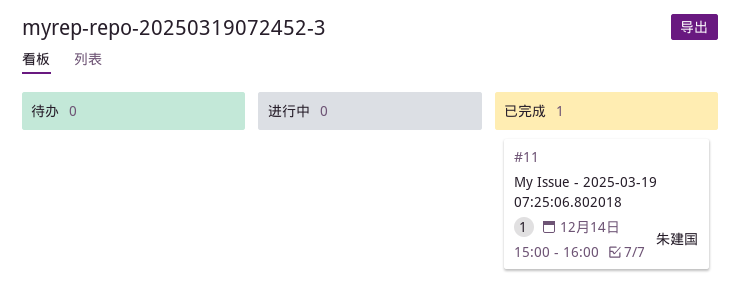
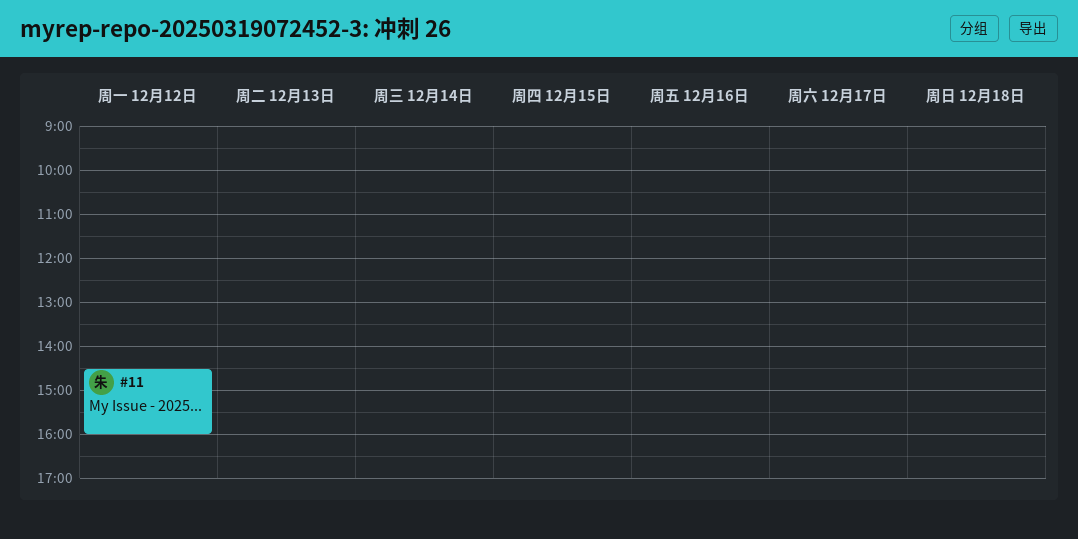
#11, day: Dec 14 -> Dec 12
#11, begins: 15:00 -> 14:30

